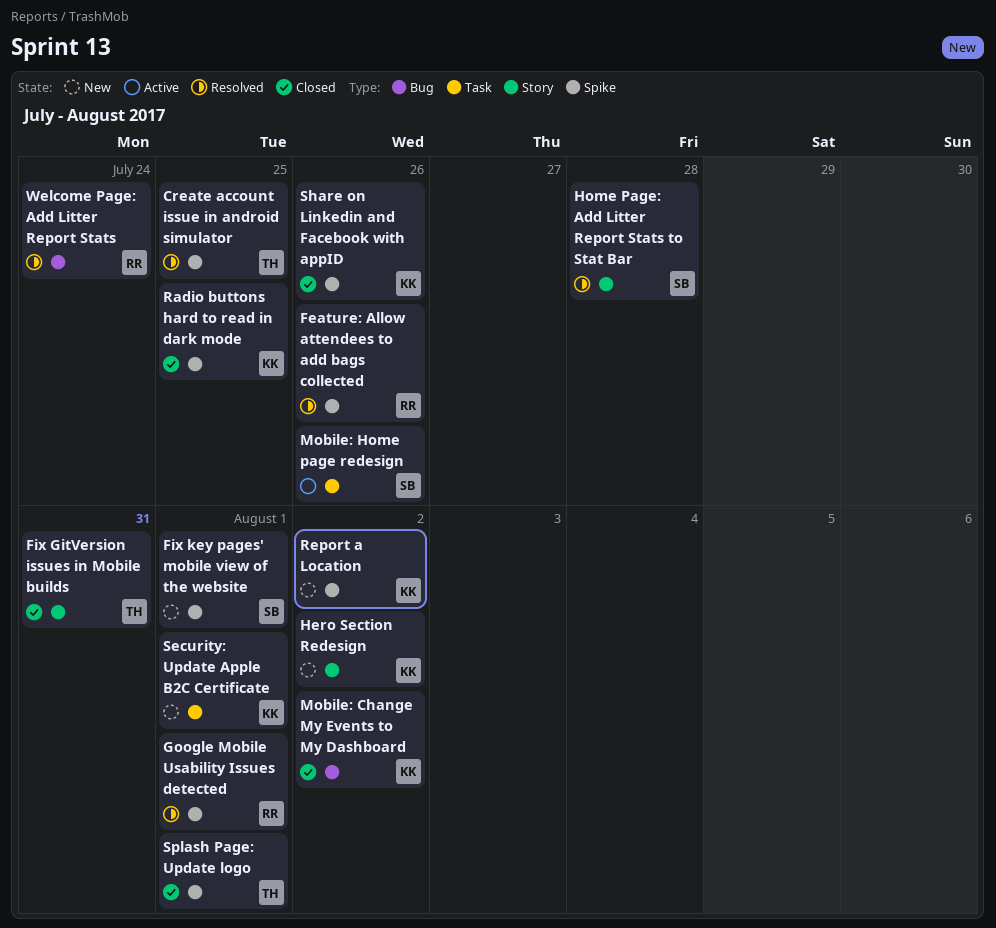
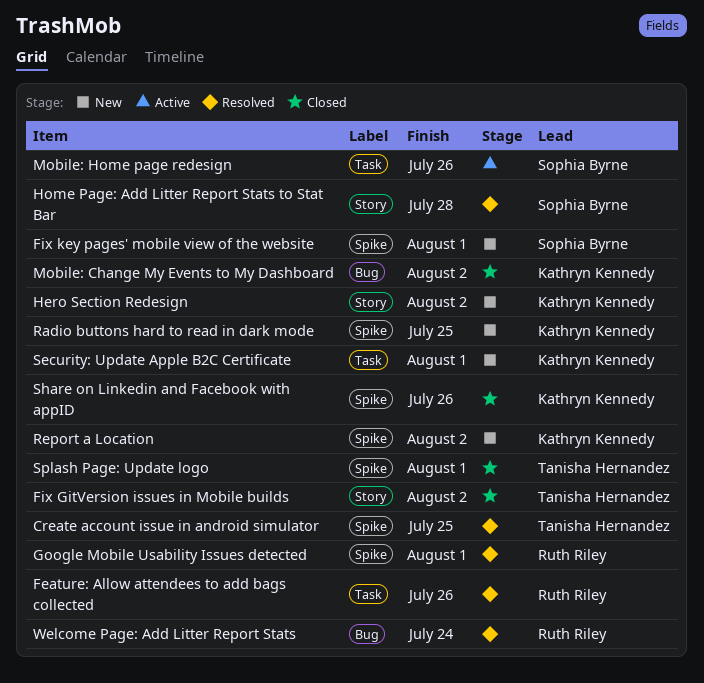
Feature: Allow attendees to add bags collected, label: Spike -> Task
Fix GitVersion issues in Mobile builds, due: Jul 31 -> Aug 2
Radio buttons hard to read in dark mode, status: Closed -> New

